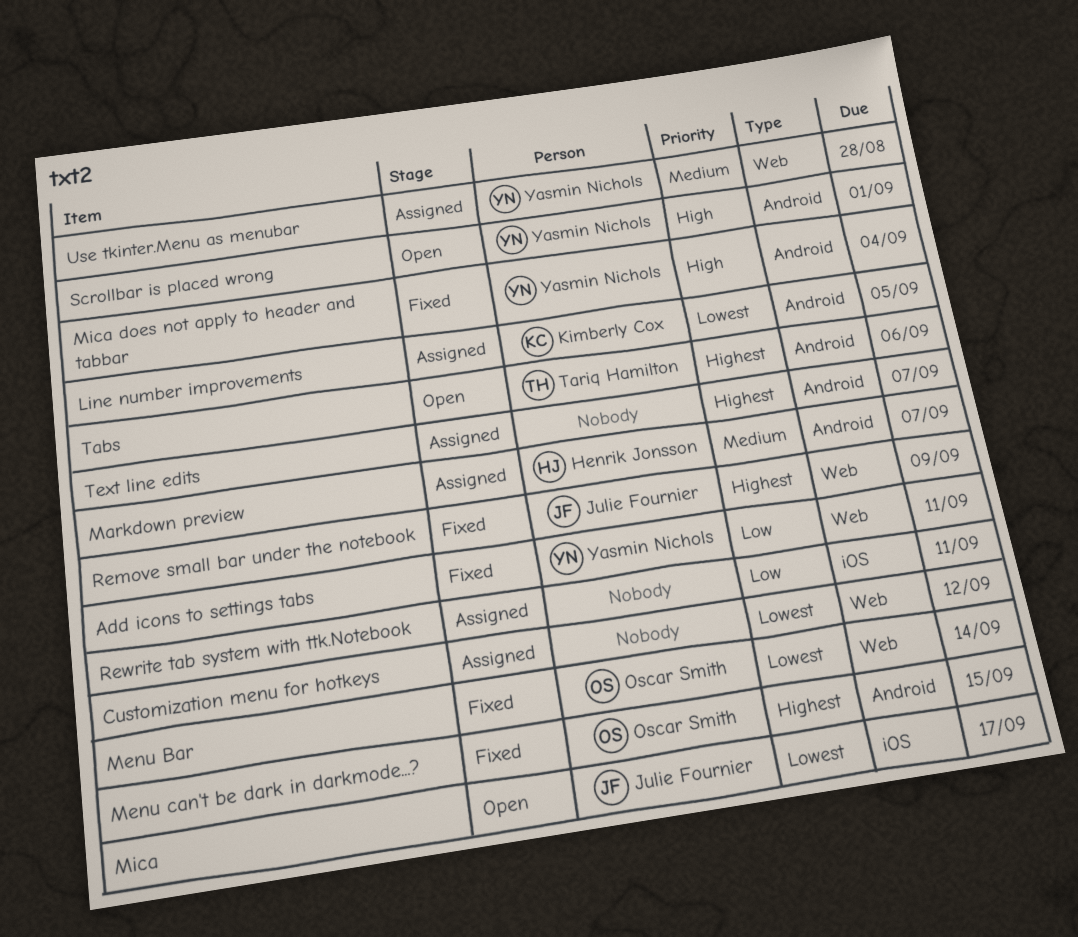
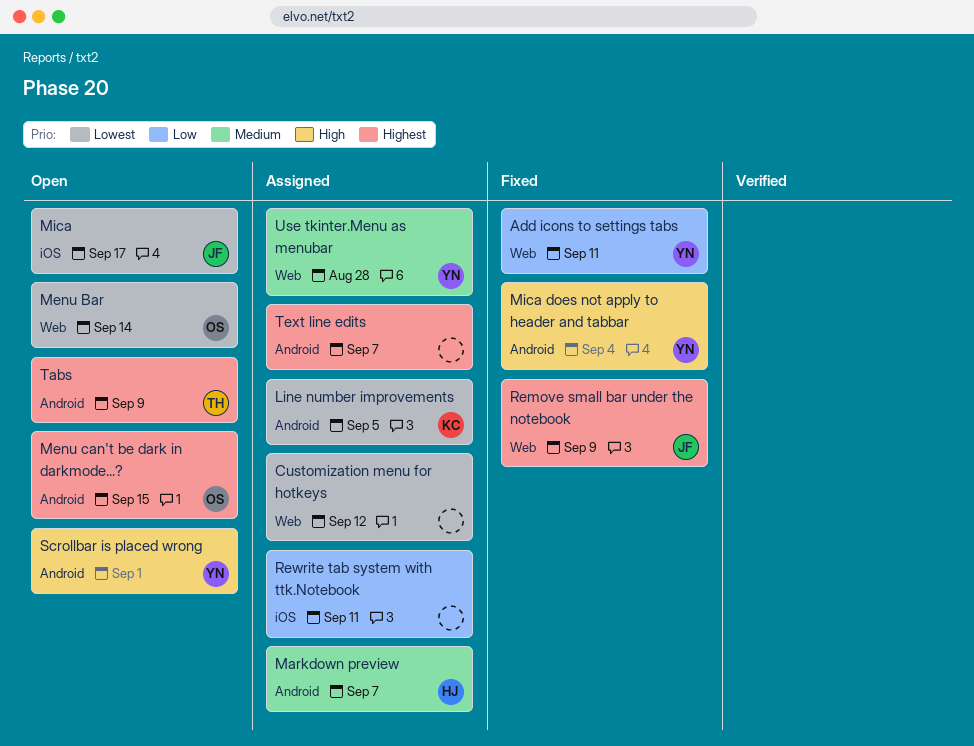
Menu Bar, status: Fixed -> Open
Menu can't be dark in darkmode...?, status: Fixed -> Open
Tabs, due: Sep 6 -> Sep 9

